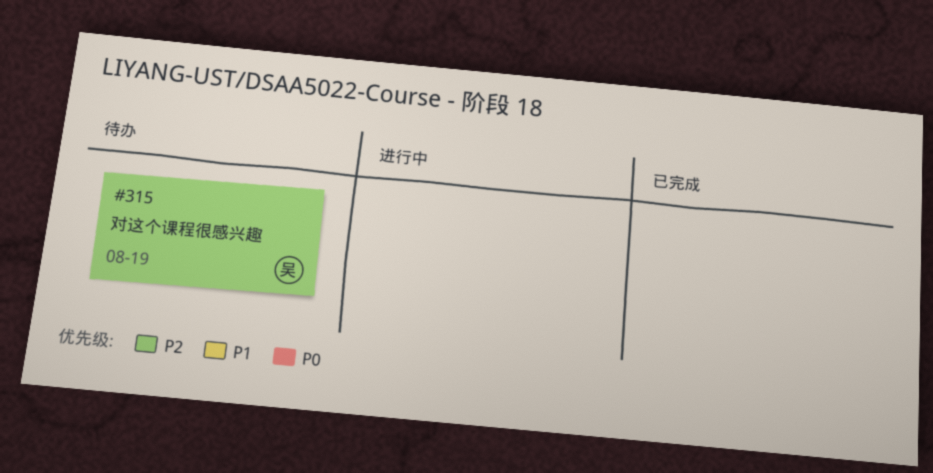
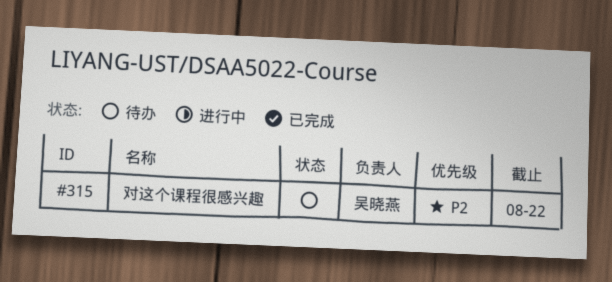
#315, due: Aug 19 -> Aug 22

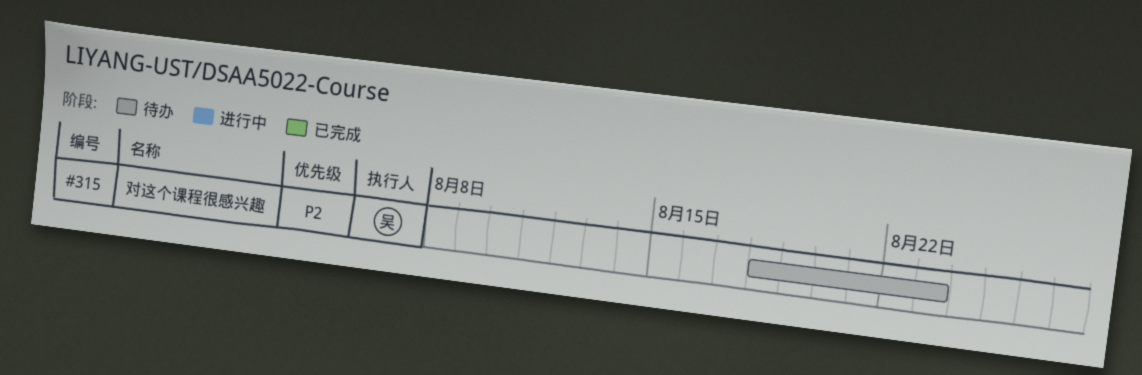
#315, due: Aug 22 -> Aug 23

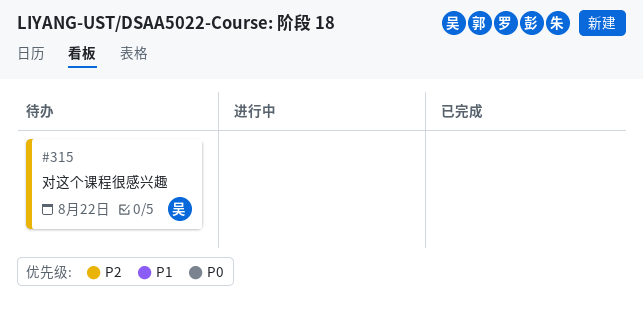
#315, due: Aug 23 -> Aug 22

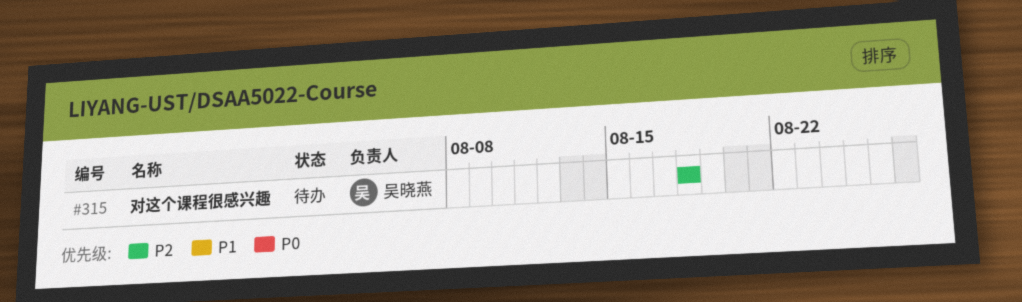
#315, due: Aug 22 -> Aug 18

